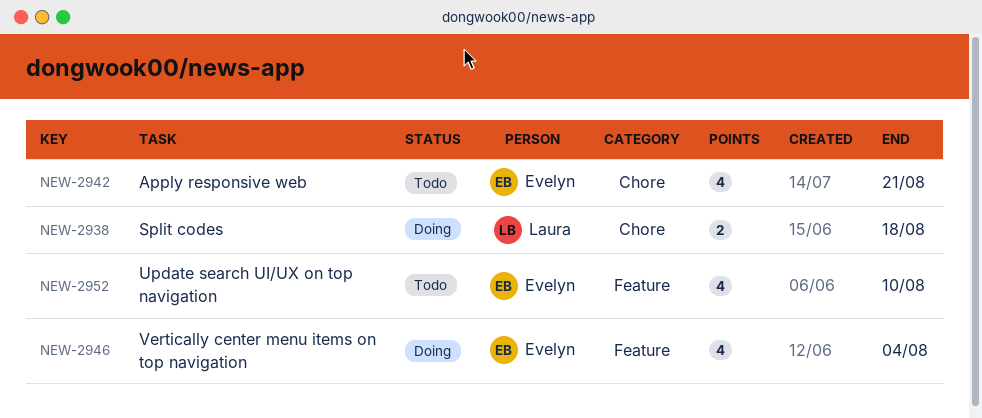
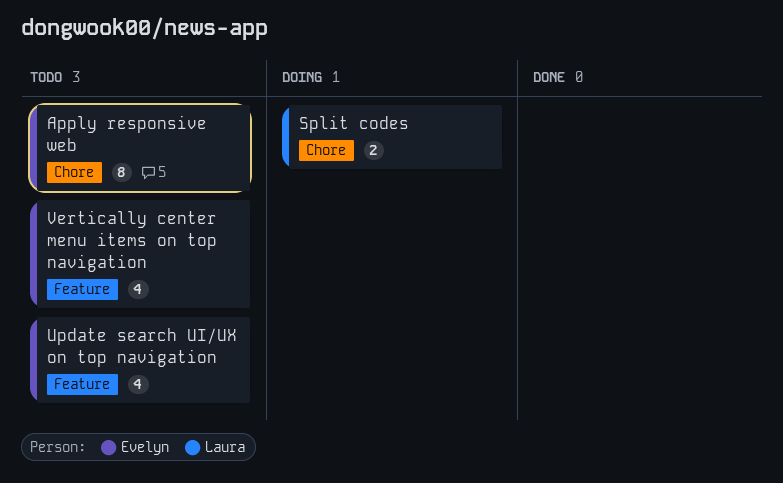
Apply responsive web, estimate: 4 -> 8
Vertically center menu items on top navigation, status: Doing -> Todo

